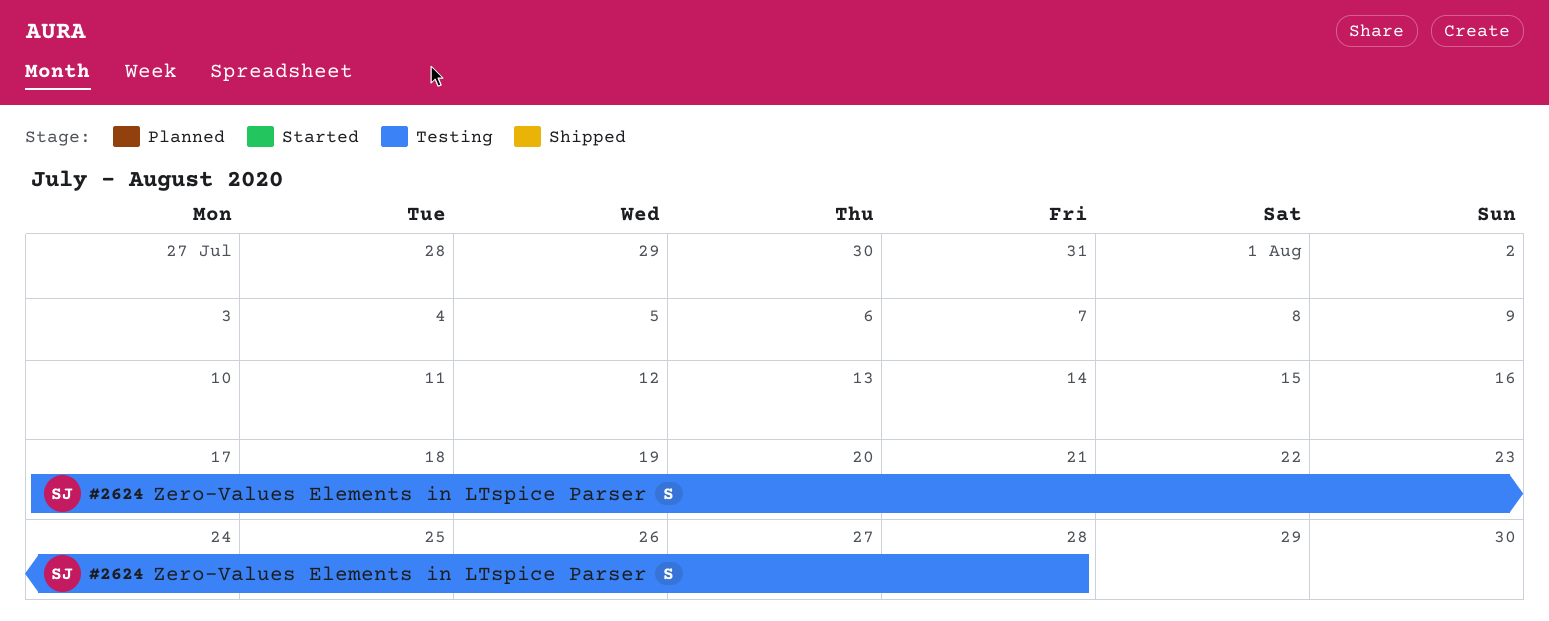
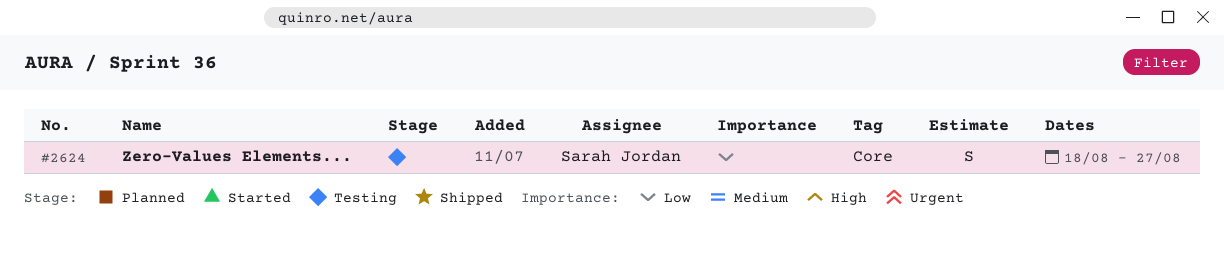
#2624, start: Aug 17 -> Aug 18
#2624, due: Aug 28 -> Aug 27

